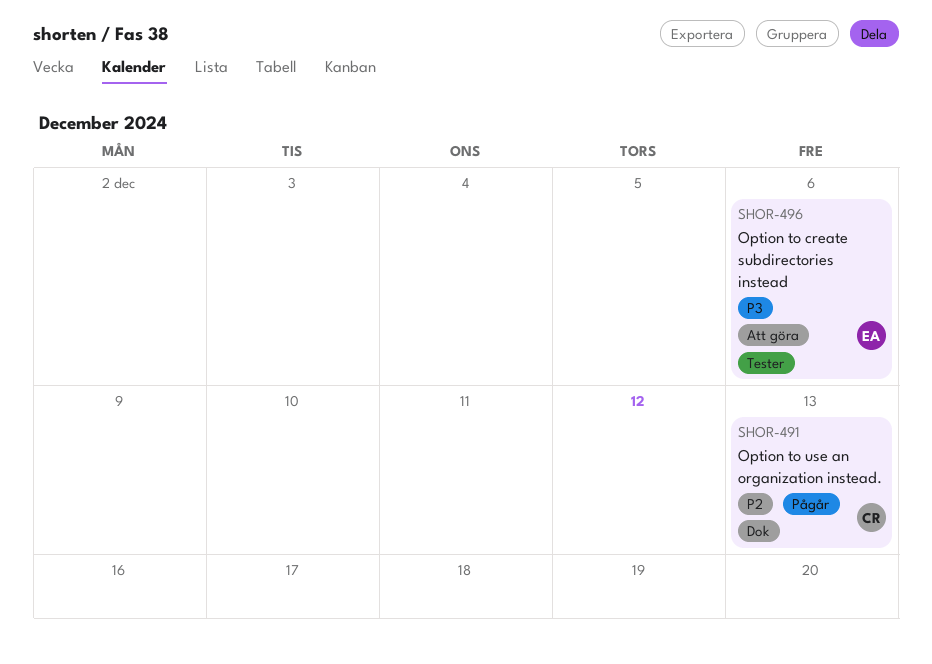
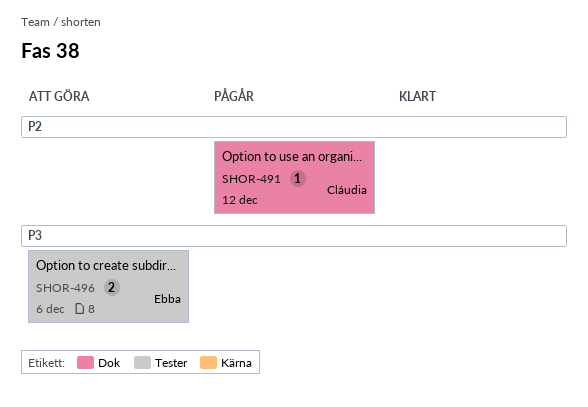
SHOR-491, due: Dec 13 -> Dec 12

